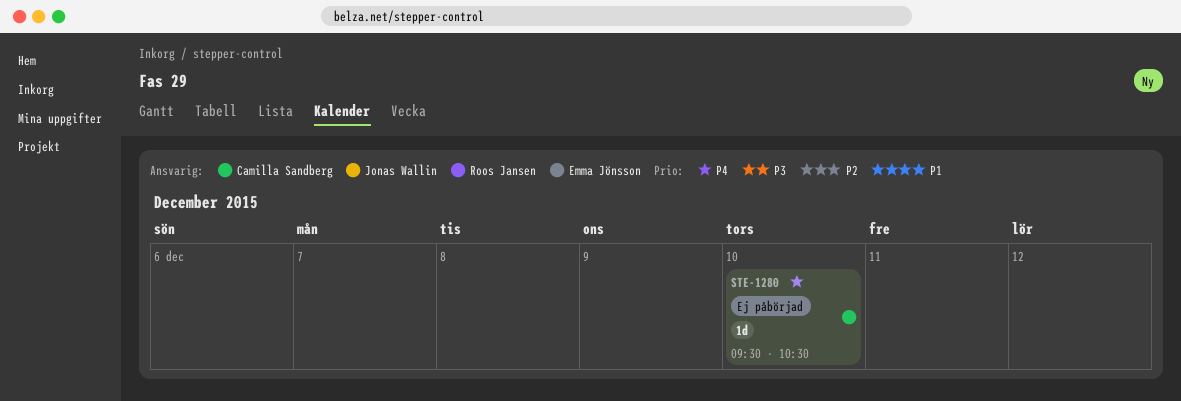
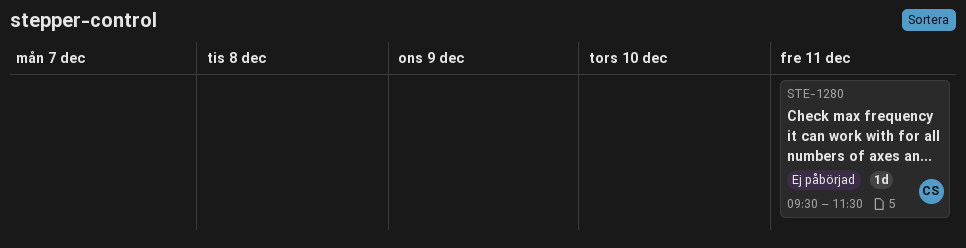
STE-1280, day: Dec 10 -> Dec 11
STE-1280, ends: 10:30 -> 11:30

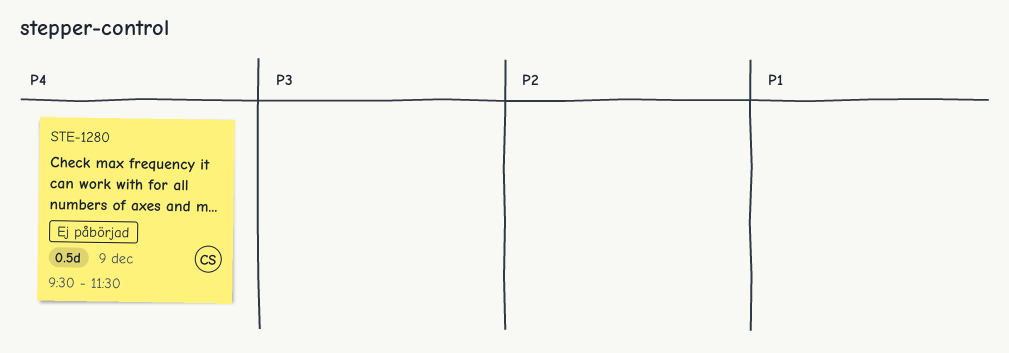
STE-1280, estimate: 1d -> 0.5d
STE-1280, day: Dec 11 -> Dec 9

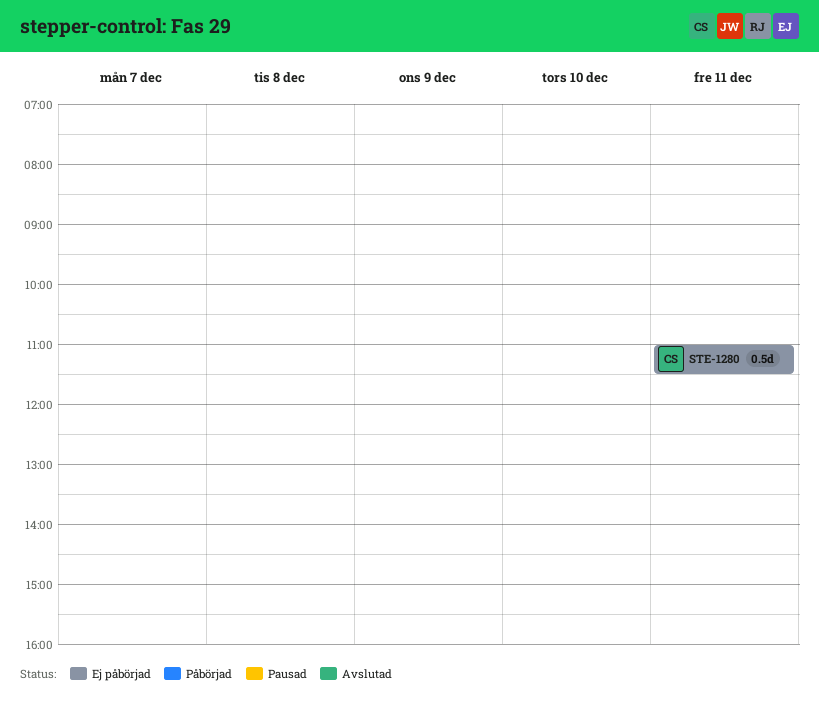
STE-1280, day: Dec 9 -> Dec 11
STE-1280, begins: 09:30 -> 11:00

